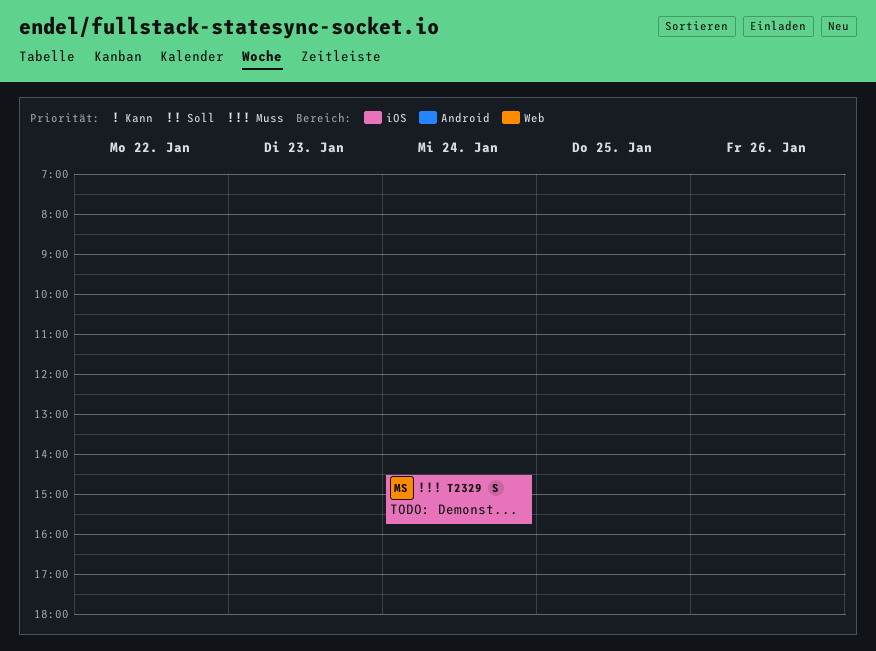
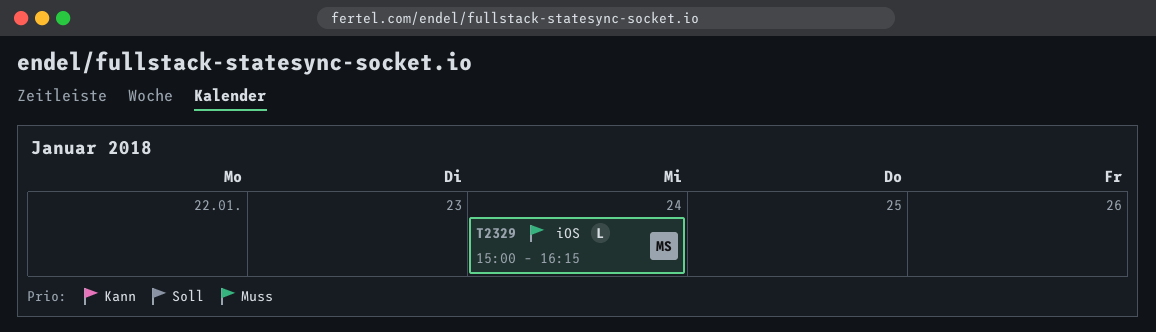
T2329, estimate: S -> L
T2329, begins: 14:30 -> 15:00
T2329, ends: 15:45 -> 16:15

